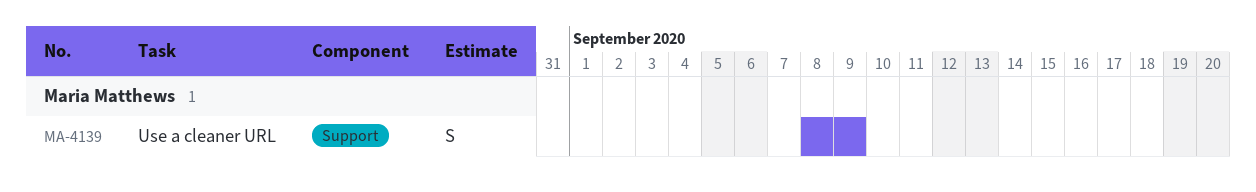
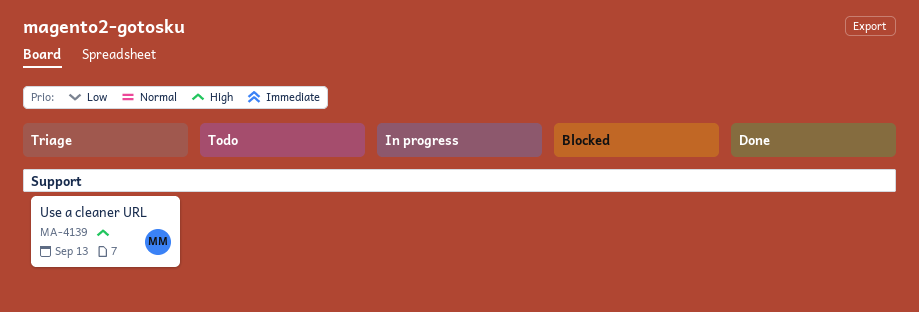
MA-4139, due: Sep 9 -> Sep 13

